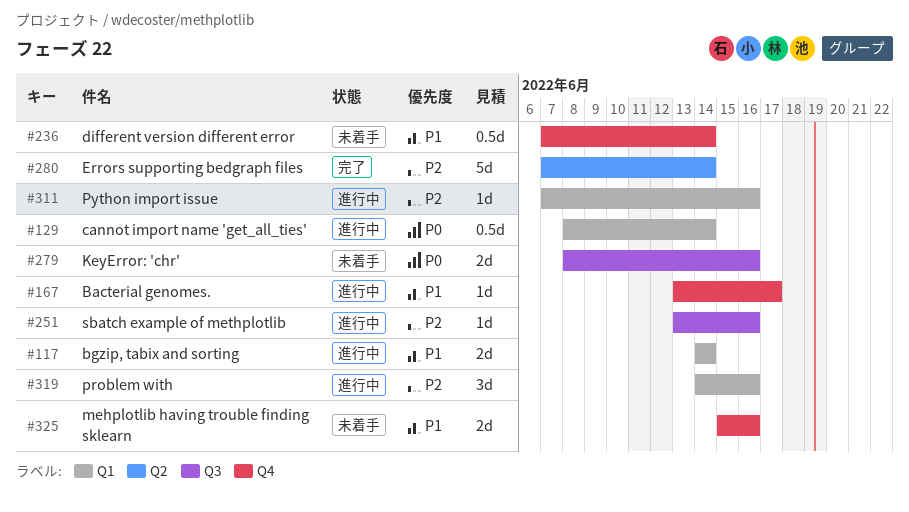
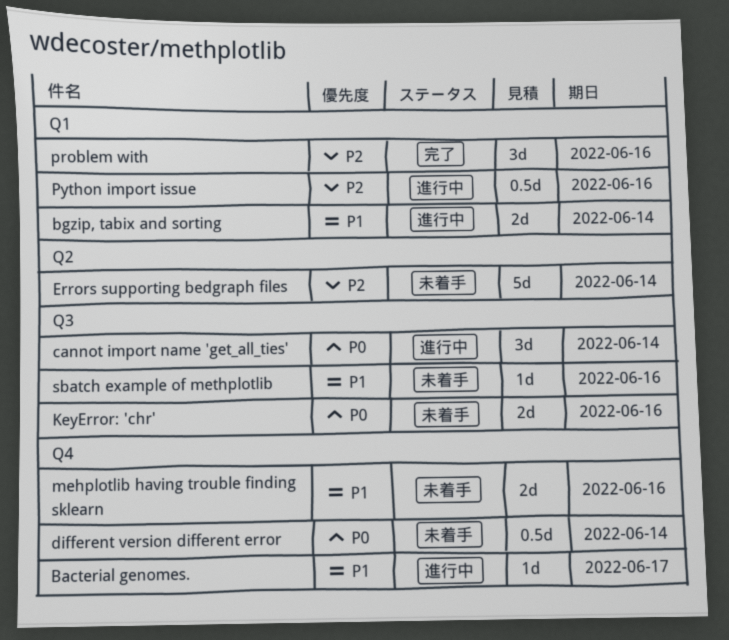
cannot import name 'get_all_ties', label: Q1 -> Q3
cannot import name 'get_all_ties', estimate: 0.5d -> 3d
different version different error, priority: P1 -> P0
Errors supporting bedgraph files, status: 完了 -> 未着手
problem with, status: 進行中 -> 完了
Python import issue, estimate: 1d -> 0.5d
sbatch example of methplotlib, status: 進行中 -> 未着手
sbatch example of methplotlib, priority: P2 -> P1

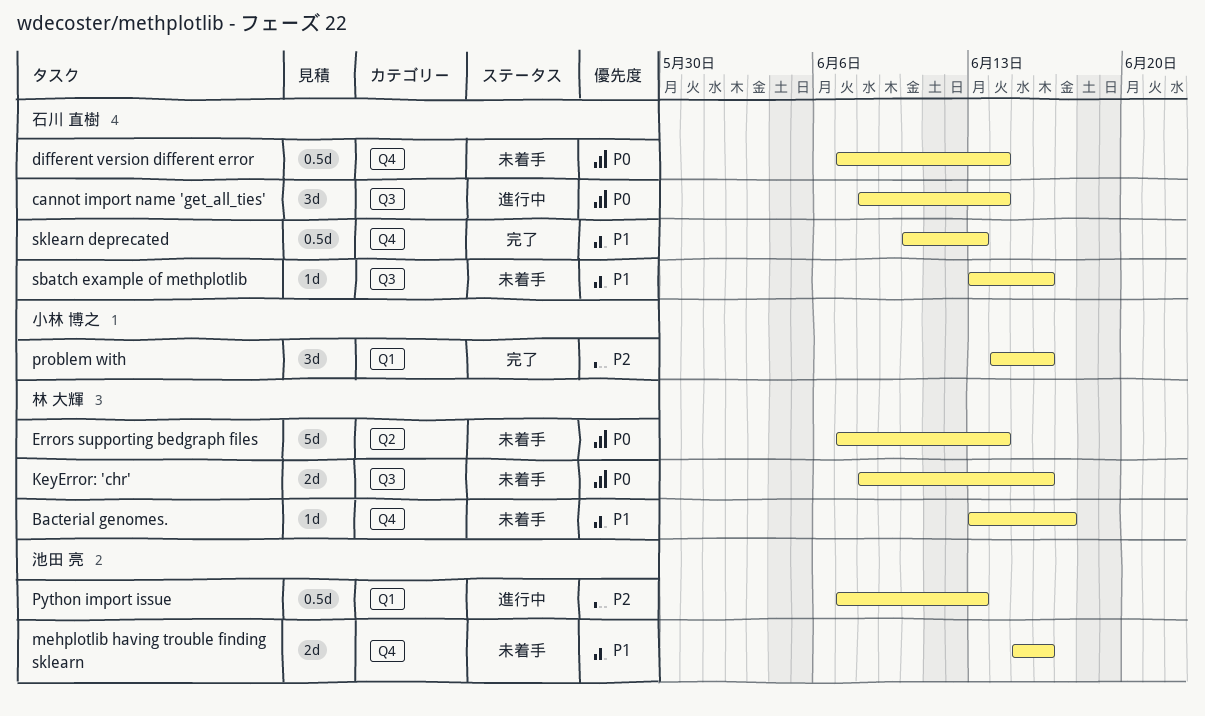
Bacterial genomes., status: 進行中 -> 未着手
bgzip, tabix and sorting: present -> none
Errors supporting bedgraph files, priority: P2 -> P0
Python import issue, due: Jun 16 -> Jun 13
sklearn deprecated: none -> present

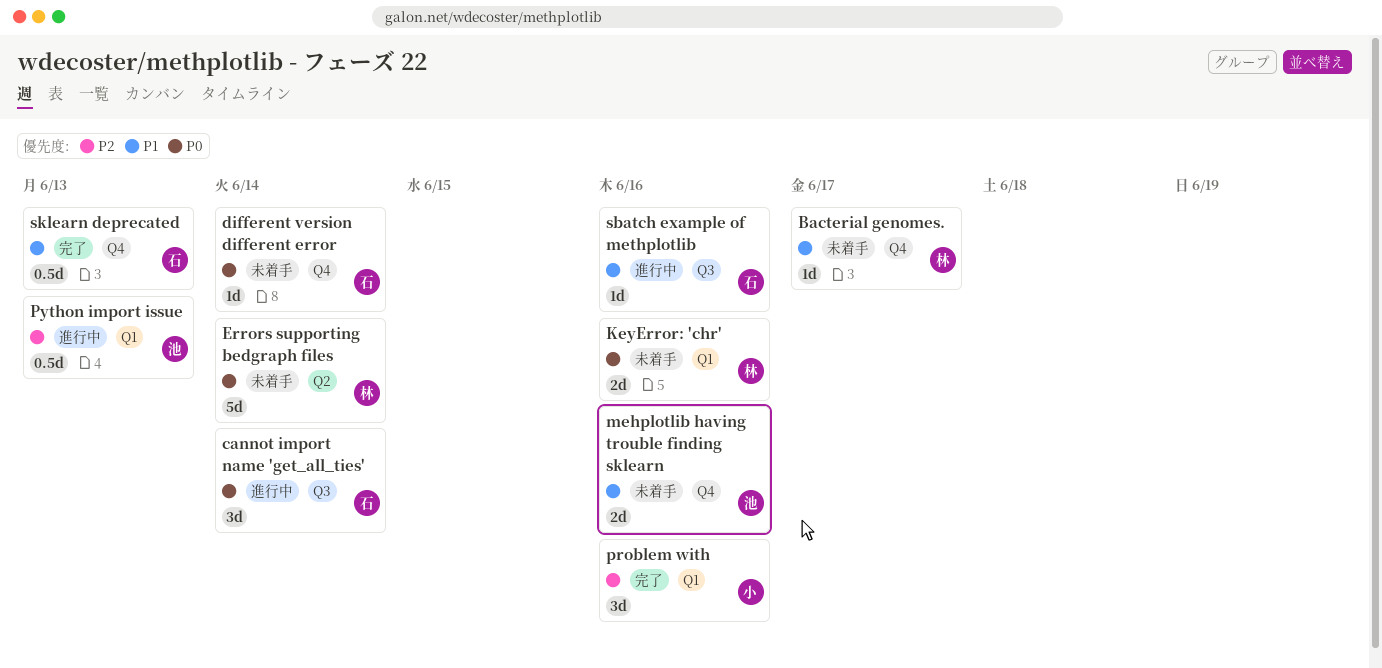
different version different error, estimate: 0.5d -> 1d
KeyError: 'chr', label: Q3 -> Q1
sbatch example of methplotlib, status: 未着手 -> 進行中

